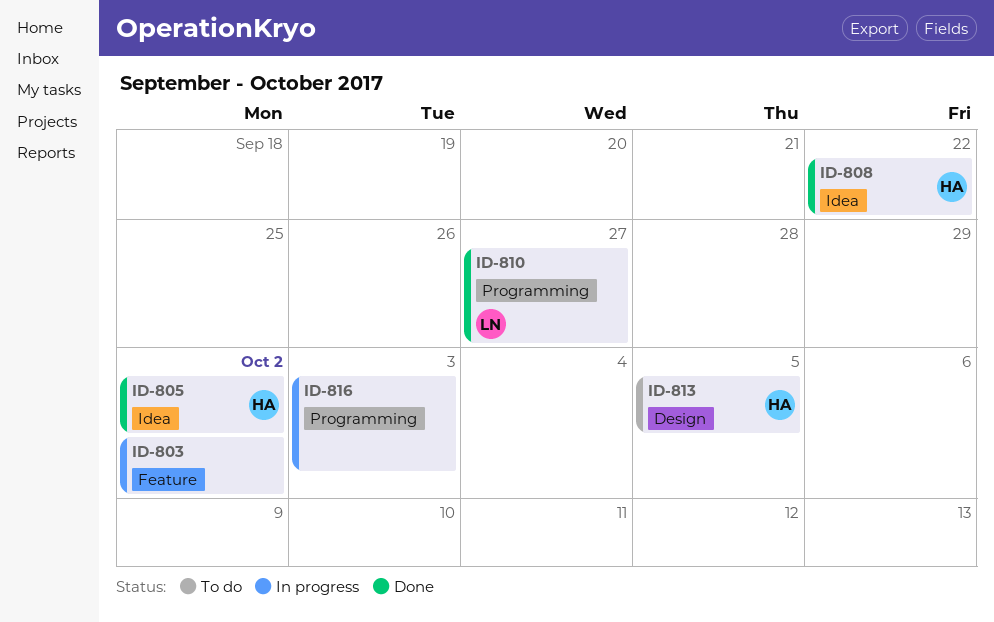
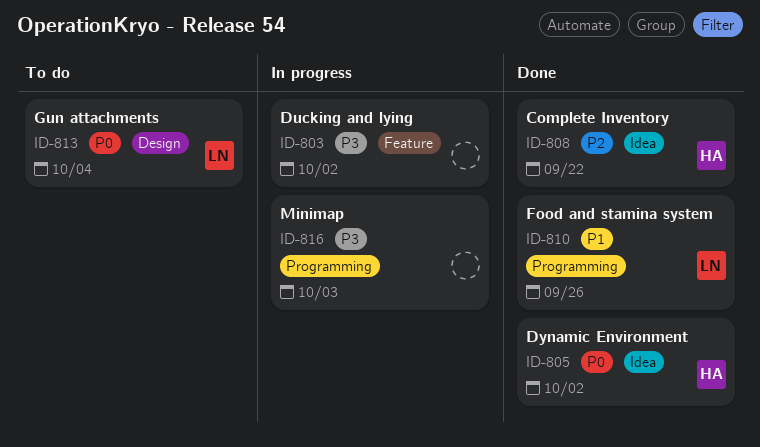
ID-810, due: Sep 27 -> Sep 26
ID-813, owner: HA -> LN
ID-813, due: Oct 5 -> Oct 4

